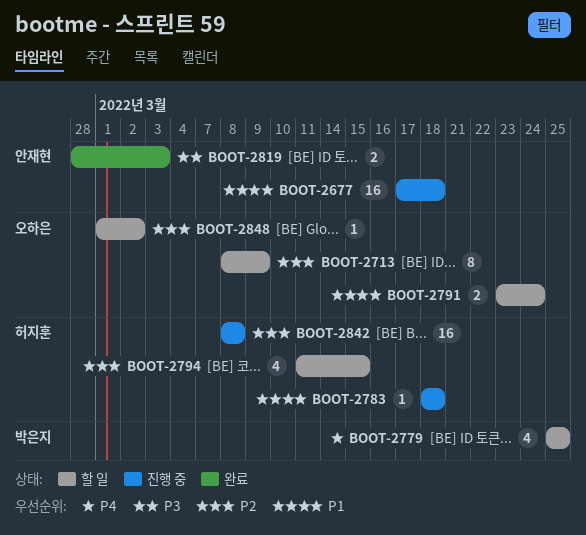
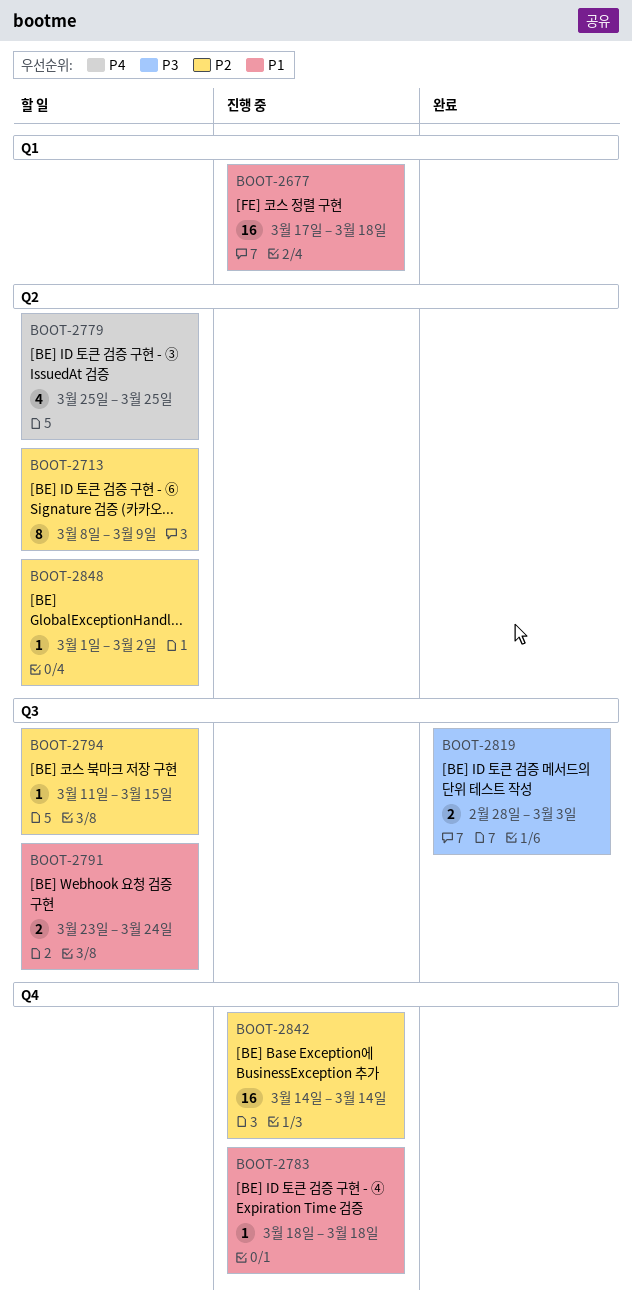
BOOT-2794, estimate: 4 -> 1
BOOT-2842, start: Mar 8 -> Mar 14
BOOT-2842, due: Mar 8 -> Mar 14

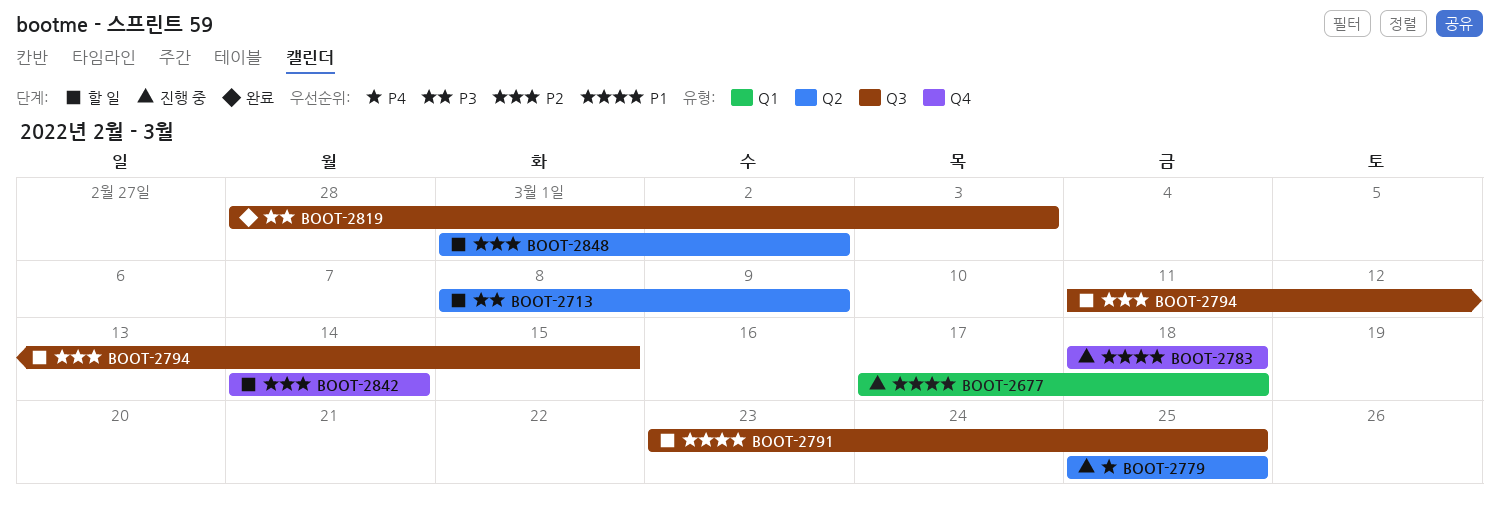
BOOT-2713, priority: P2 -> P3
BOOT-2779, status: 할 일 -> 진행 중
BOOT-2791, due: Mar 24 -> Mar 25
BOOT-2842, status: 진행 중 -> 할 일

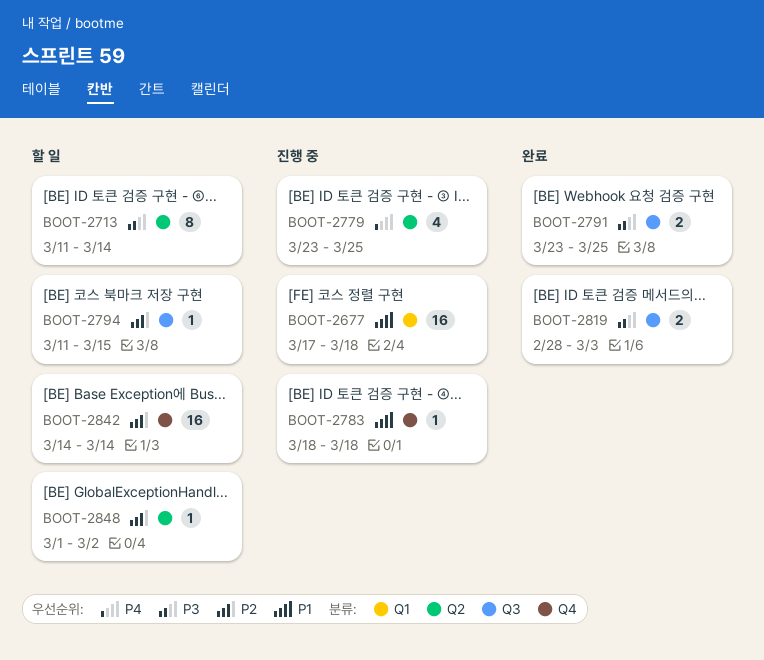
BOOT-2713, start: Mar 8 -> Mar 11
BOOT-2713, due: Mar 9 -> Mar 14
BOOT-2779, start: Mar 25 -> Mar 23
BOOT-2791, status: 할 일 -> 완료
BOOT-2791, priority: P1 -> P3

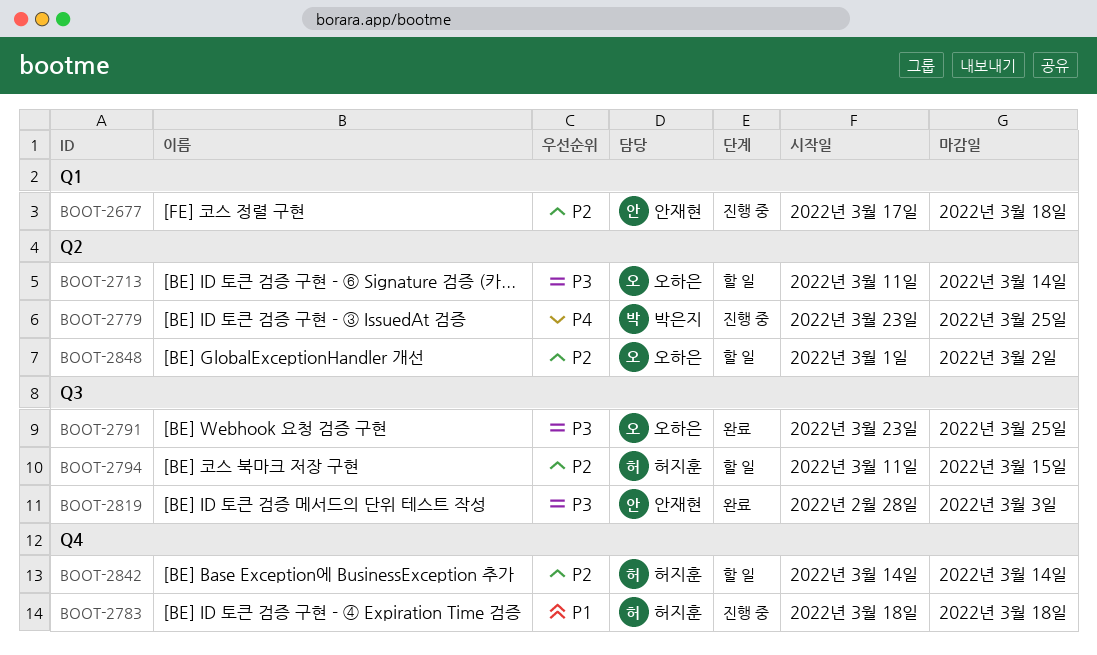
BOOT-2677, priority: P1 -> P2

